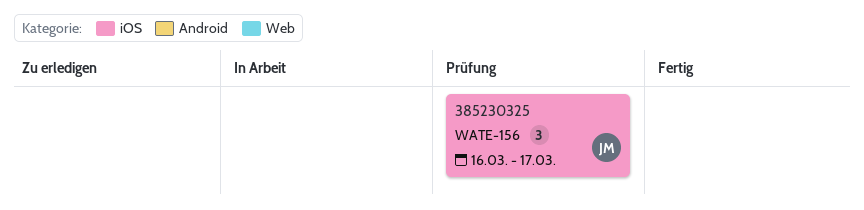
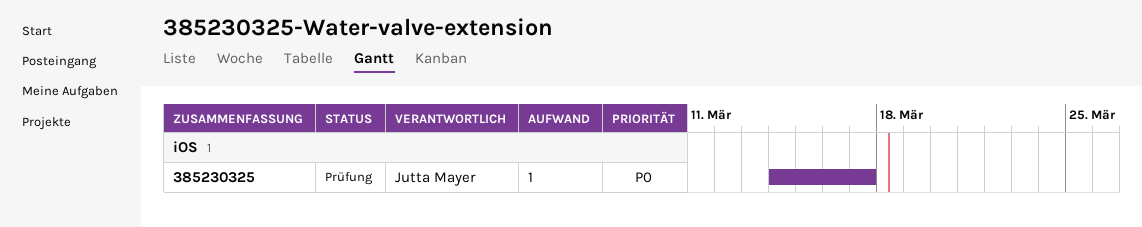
385230325, estimate: 3 -> 1
385230325, start: Mar 16 -> Mar 14

